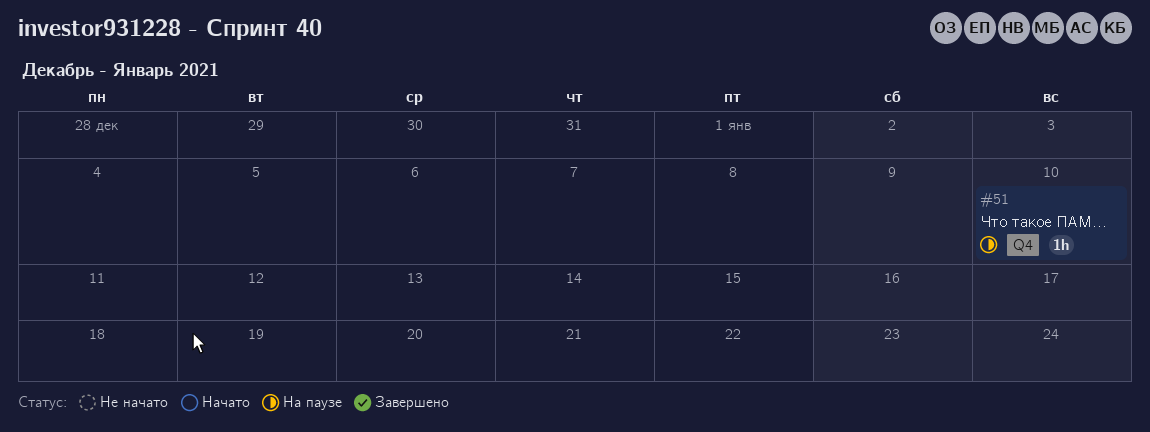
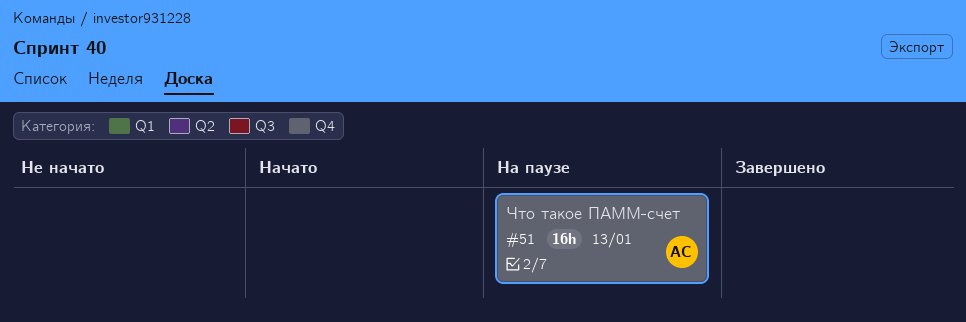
#51, estimate: 1h -> 16h
#51, due: Jan 10 -> Jan 13

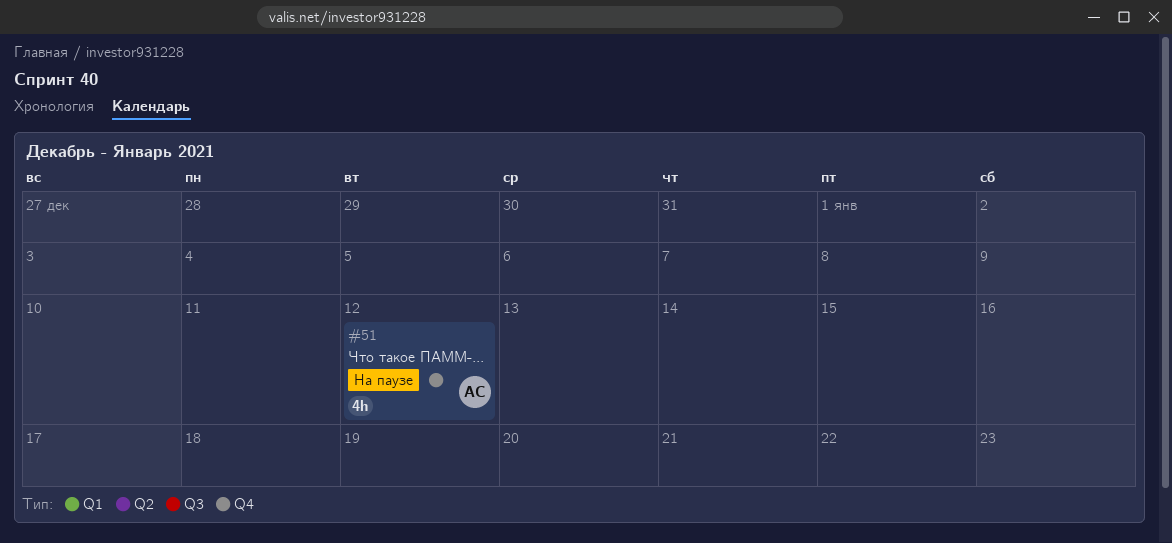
#51, estimate: 16h -> 4h
#51, due: Jan 13 -> Jan 12

